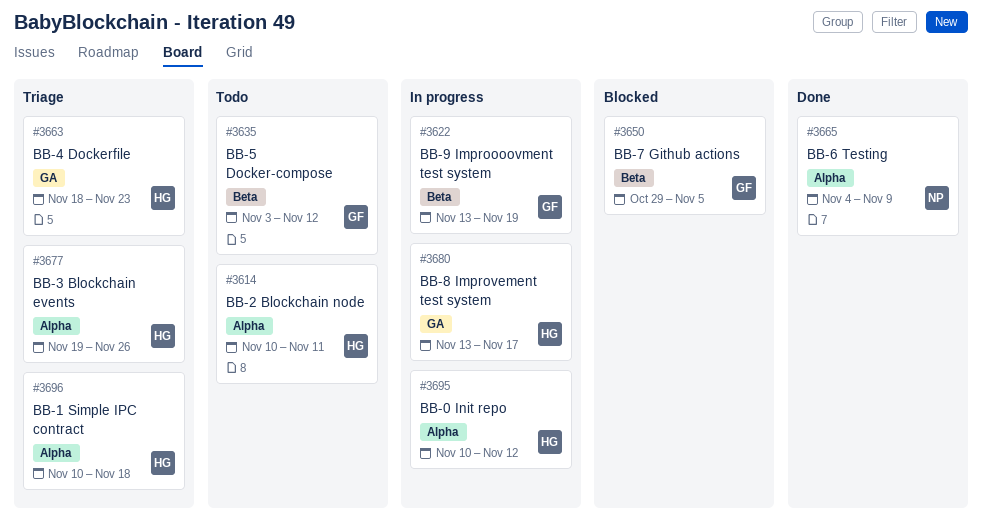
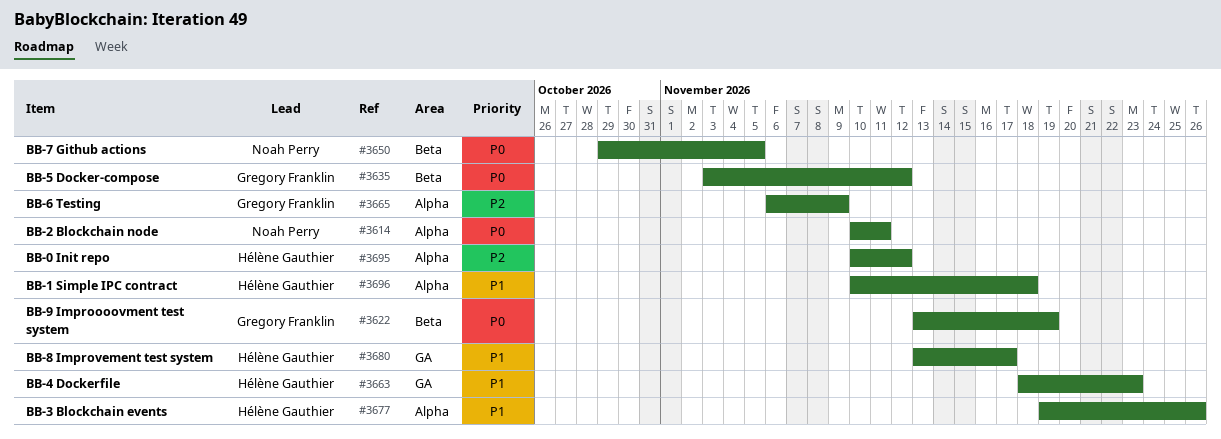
#3614, owner: Hélène Gauthier -> Noah Perry
#3650, owner: Gregory Franklin -> Noah Perry
#3665, owner: Noah Perry -> Gregory Franklin
#3665, start: Nov 4 -> Nov 6

